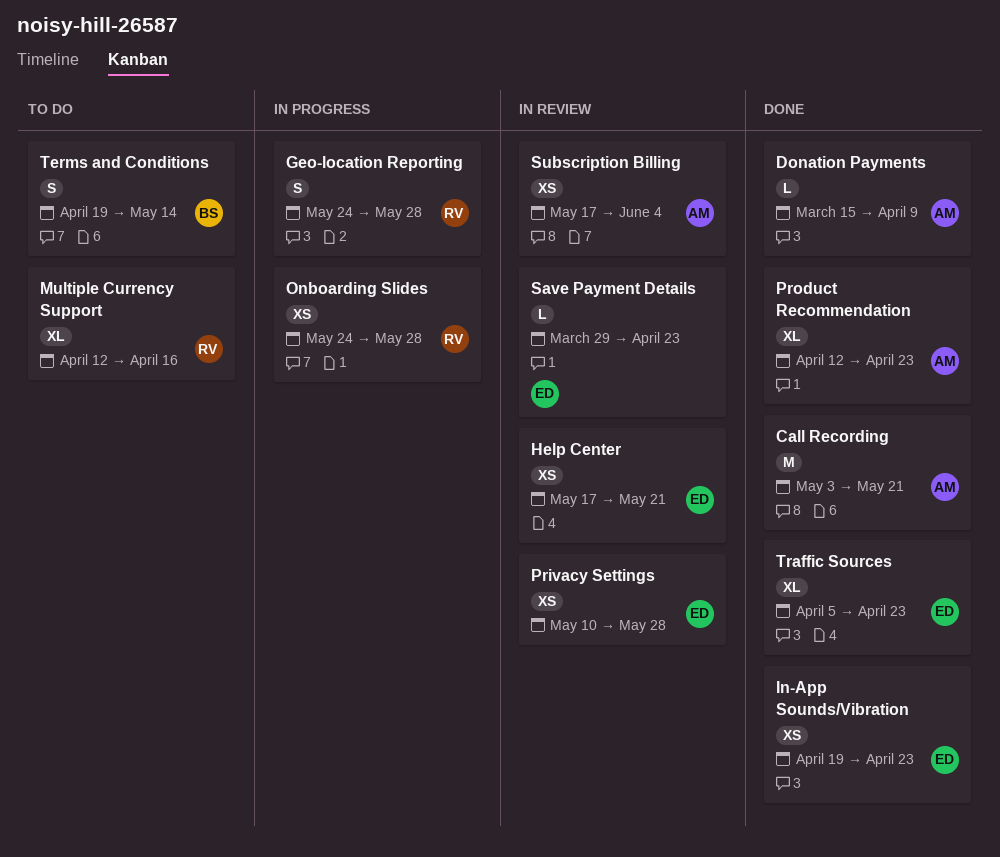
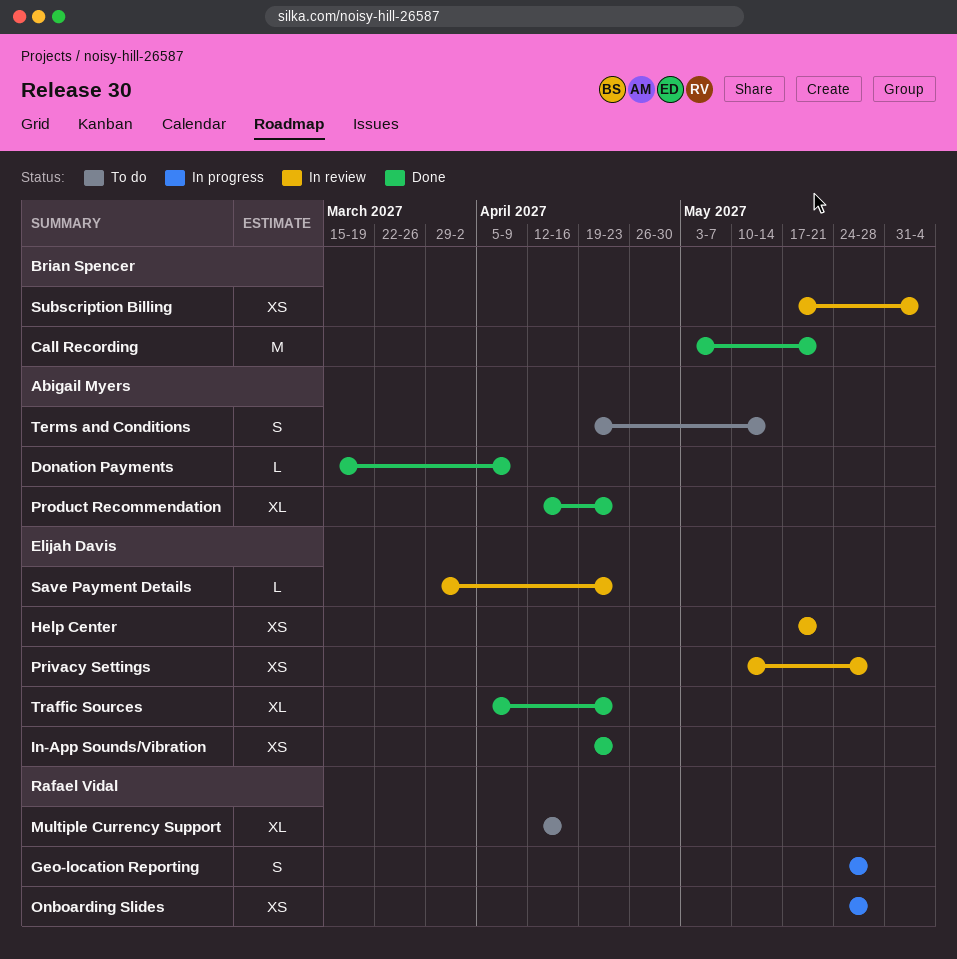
Call Recording, owner: Abigail Myers -> Brian Spencer
Subscription Billing, owner: Abigail Myers -> Brian Spencer
Terms and Conditions, owner: Brian Spencer -> Abigail Myers

